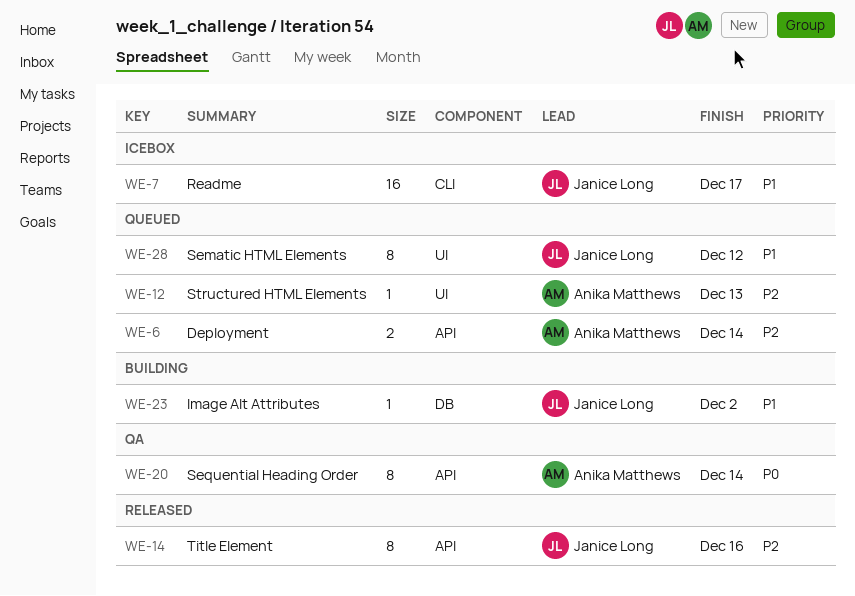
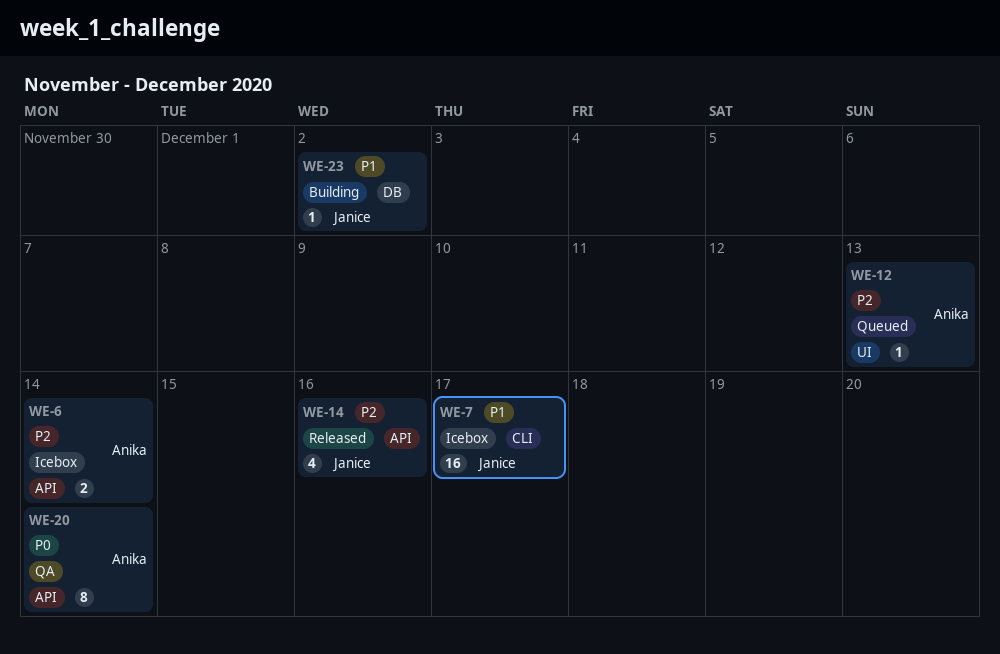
WE-6, status: Queued -> Icebox
WE-14, estimate: 8 -> 4
WE-28: present -> none

